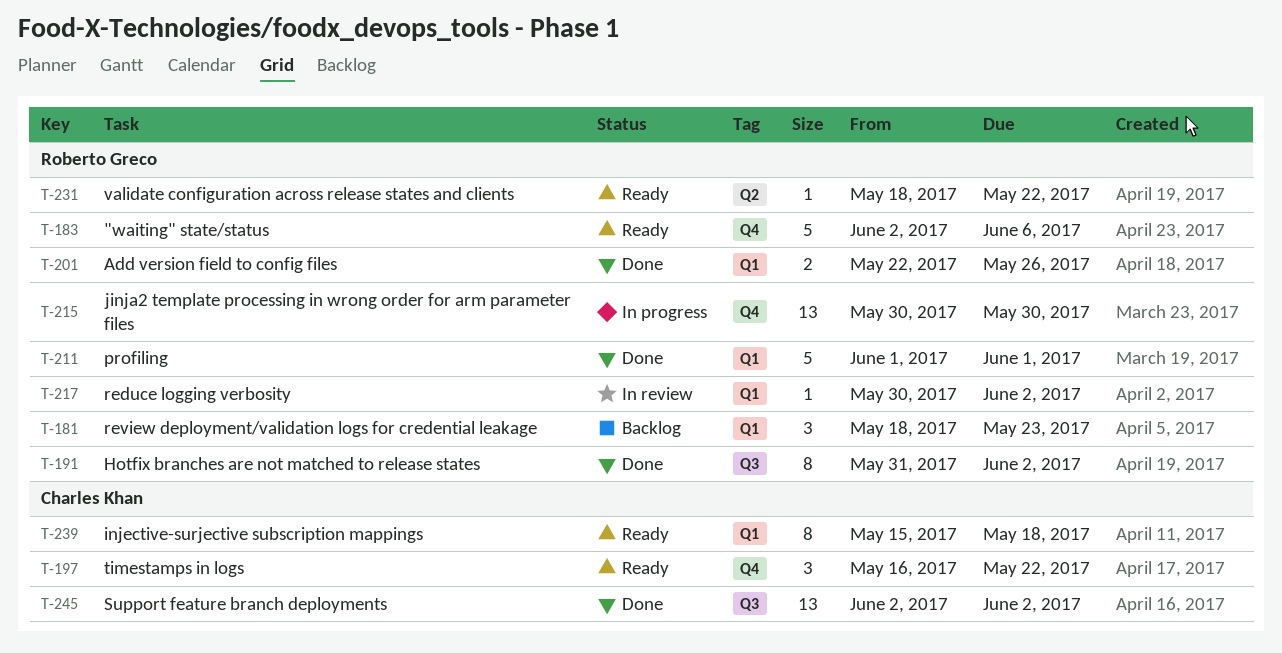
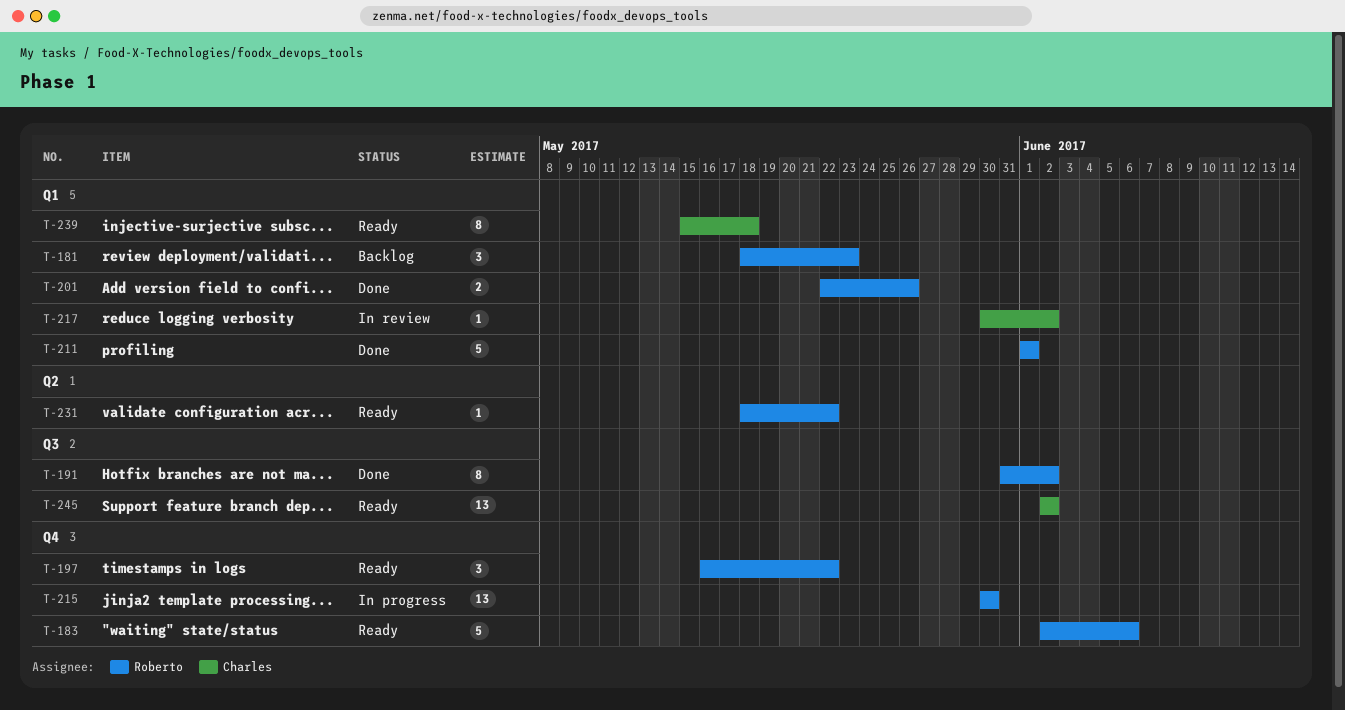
T-197, owner: Charles Khan -> Roberto Greco
T-217, owner: Roberto Greco -> Charles Khan
T-245, status: Done -> Ready

